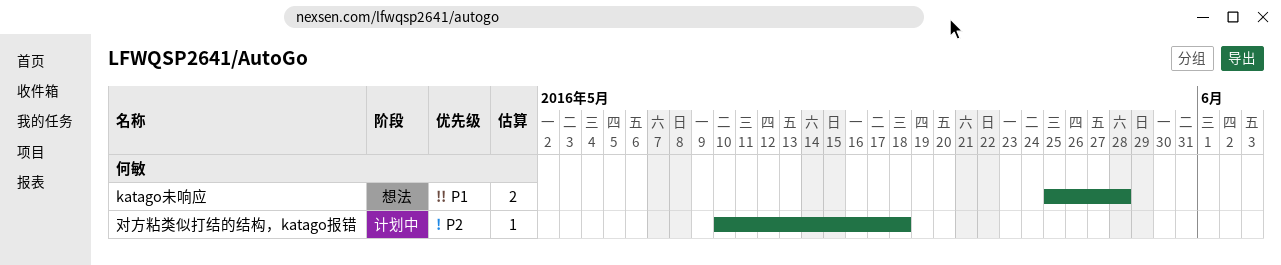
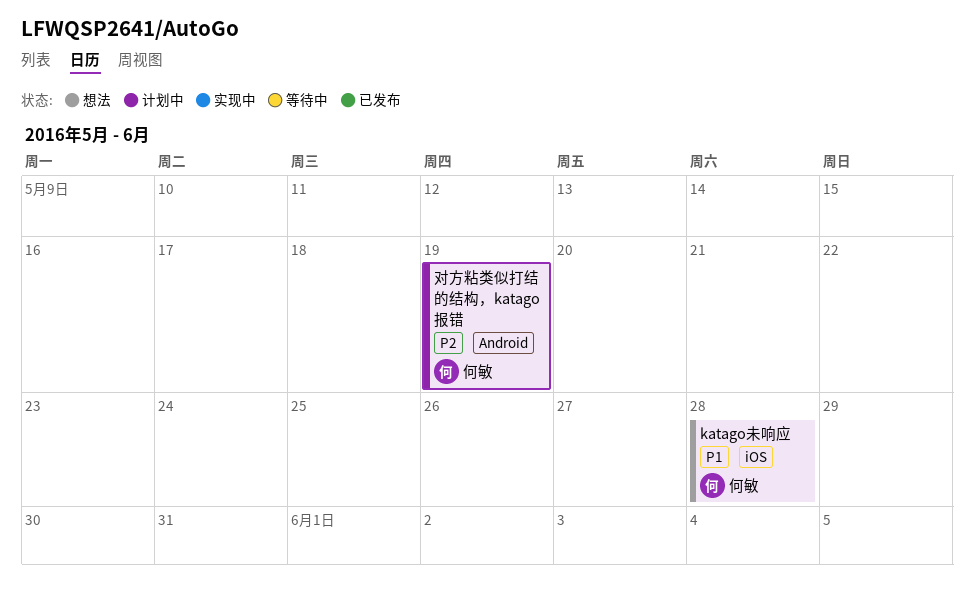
对方粘类似打结的结构，katago报错, due: May 18 -> May 19

